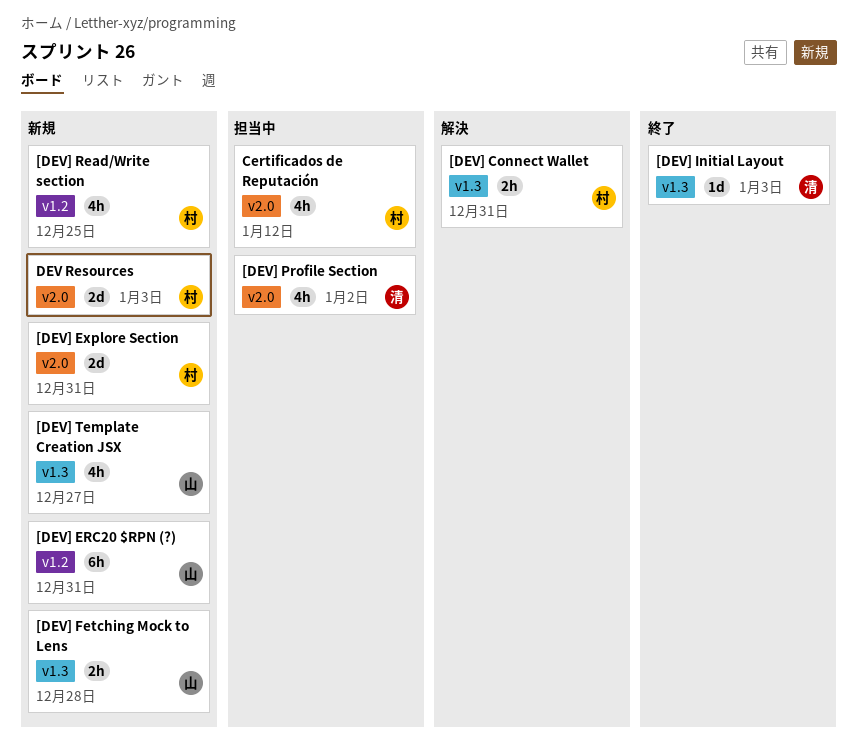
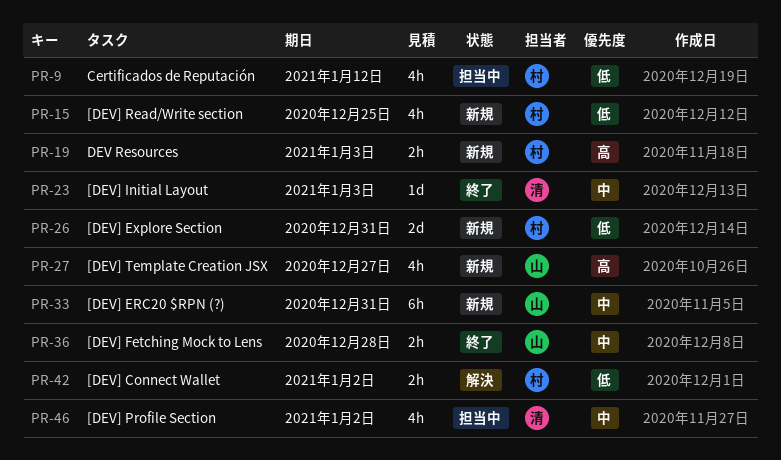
[DEV] Connect Wallet, due: Dec 31 -> Jan 2
[DEV] Fetching Mock to Lens, status: 新規 -> 終了
DEV Resources, estimate: 2d -> 2h

